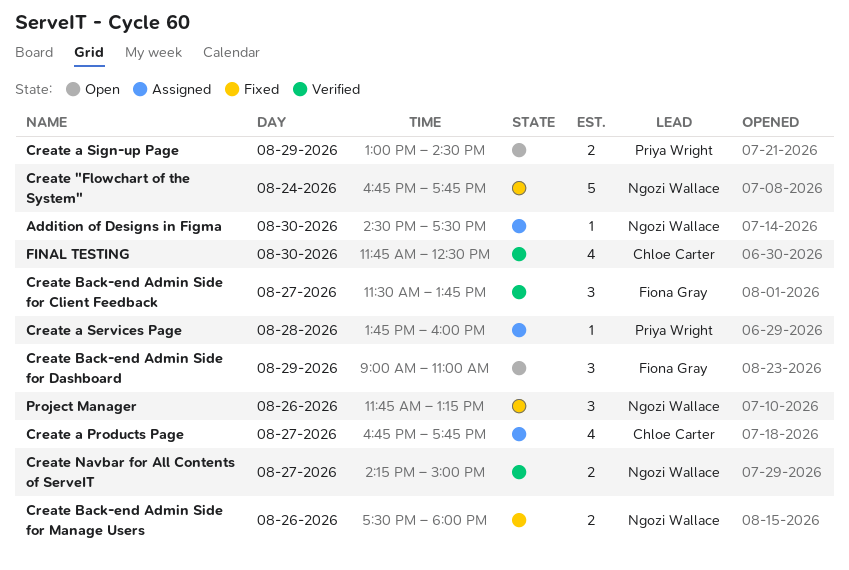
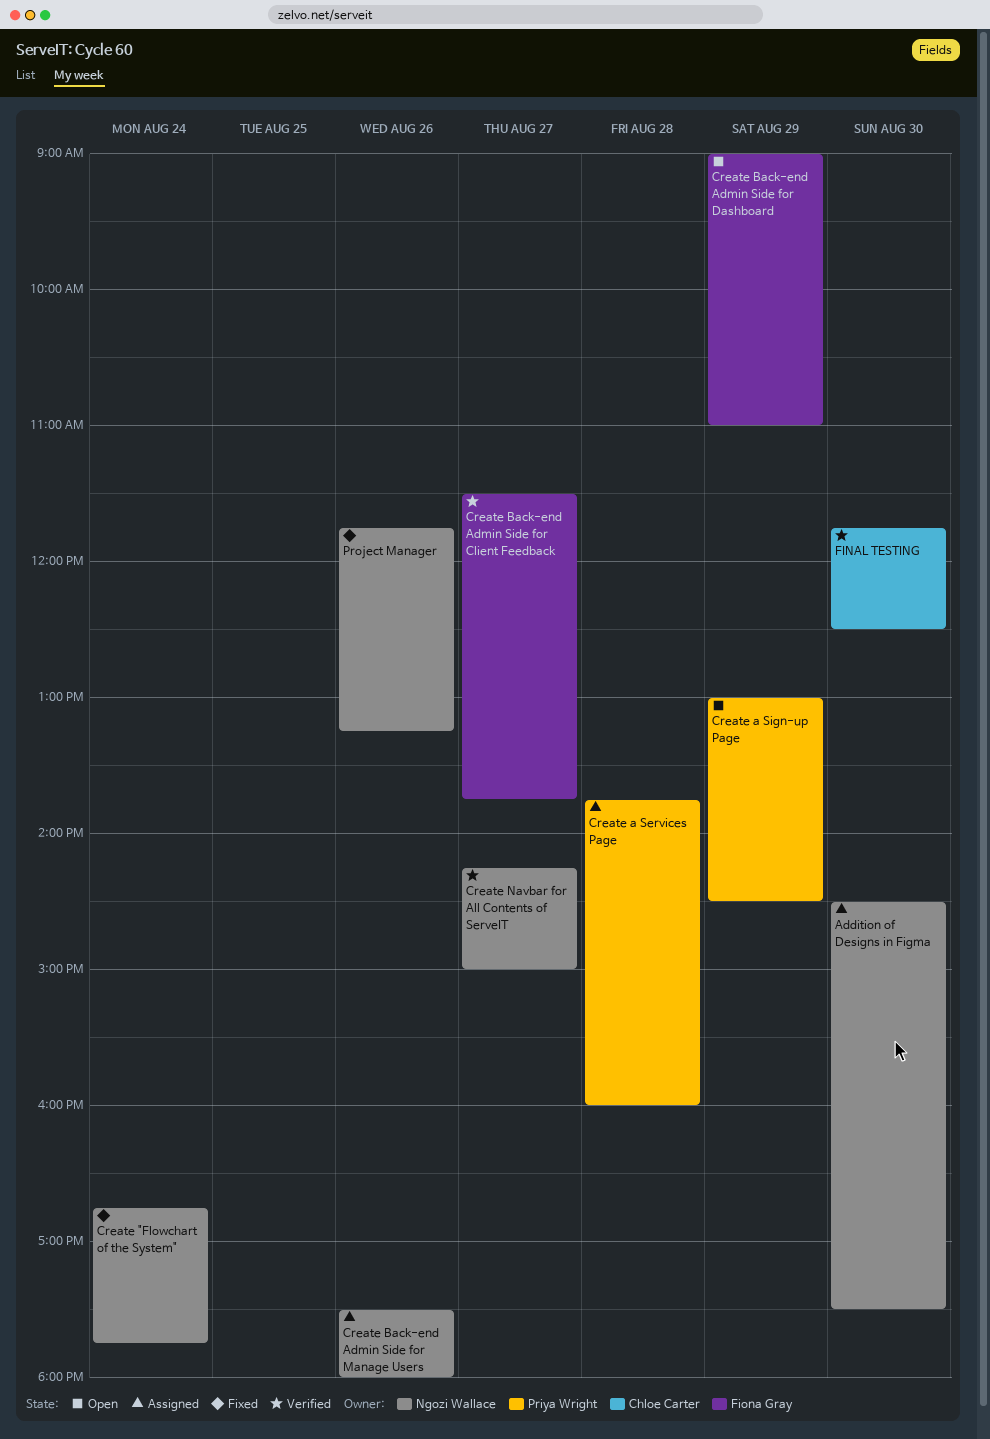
Create a Products Page: present -> none
Create Back-end Admin Side for Manage Users, status: Fixed -> Assigned

